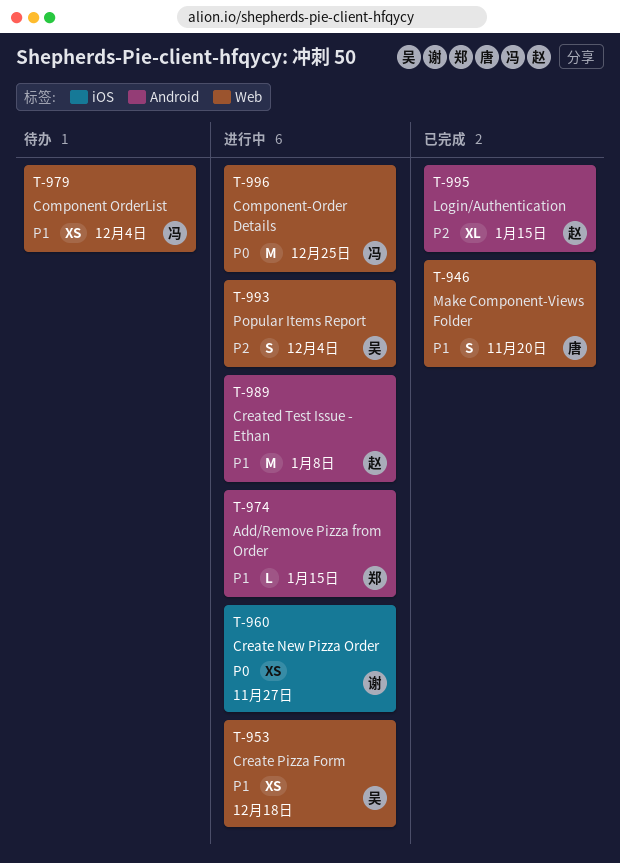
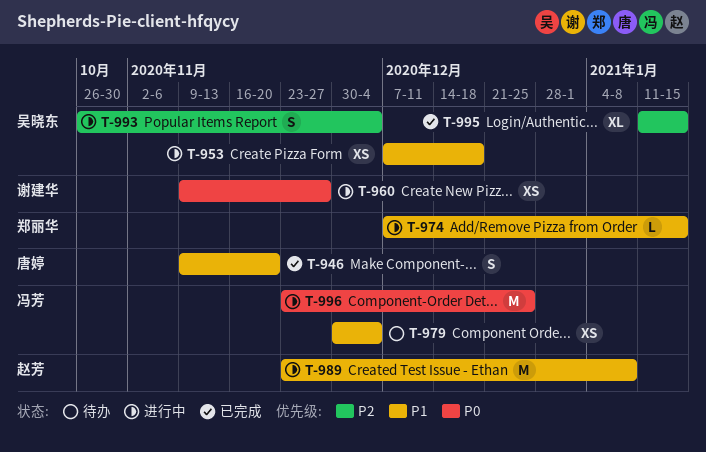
T-995, owner: 赵芳 -> 吴晓东

